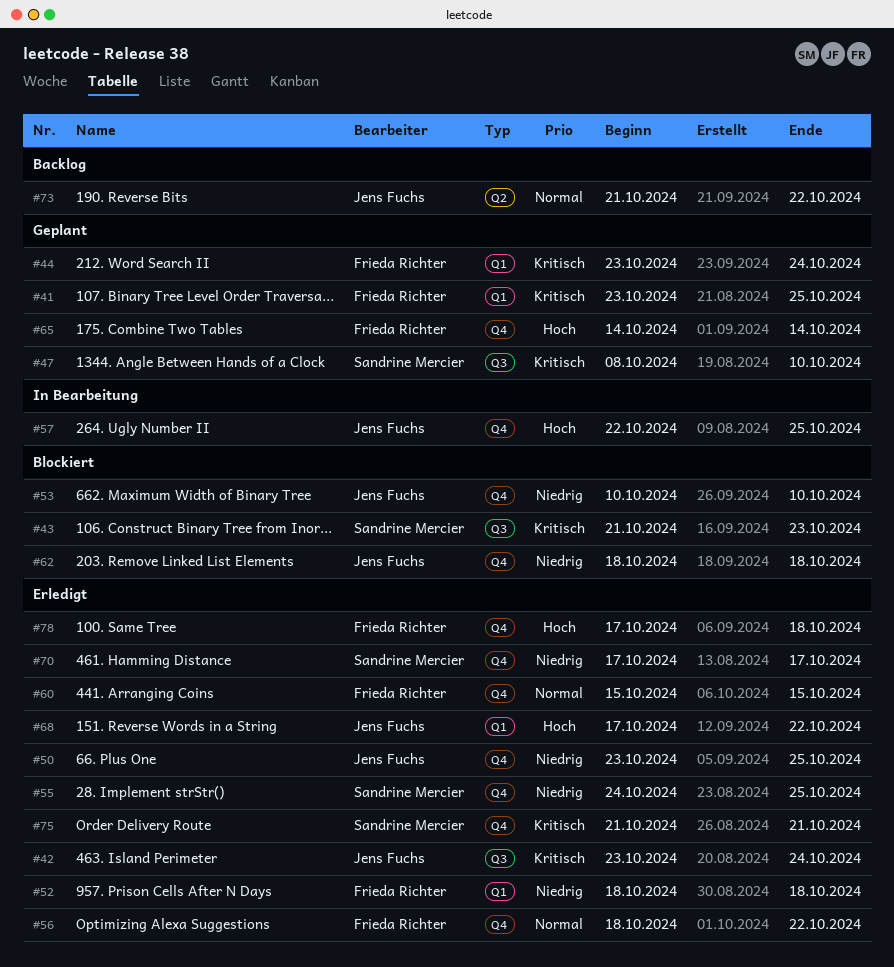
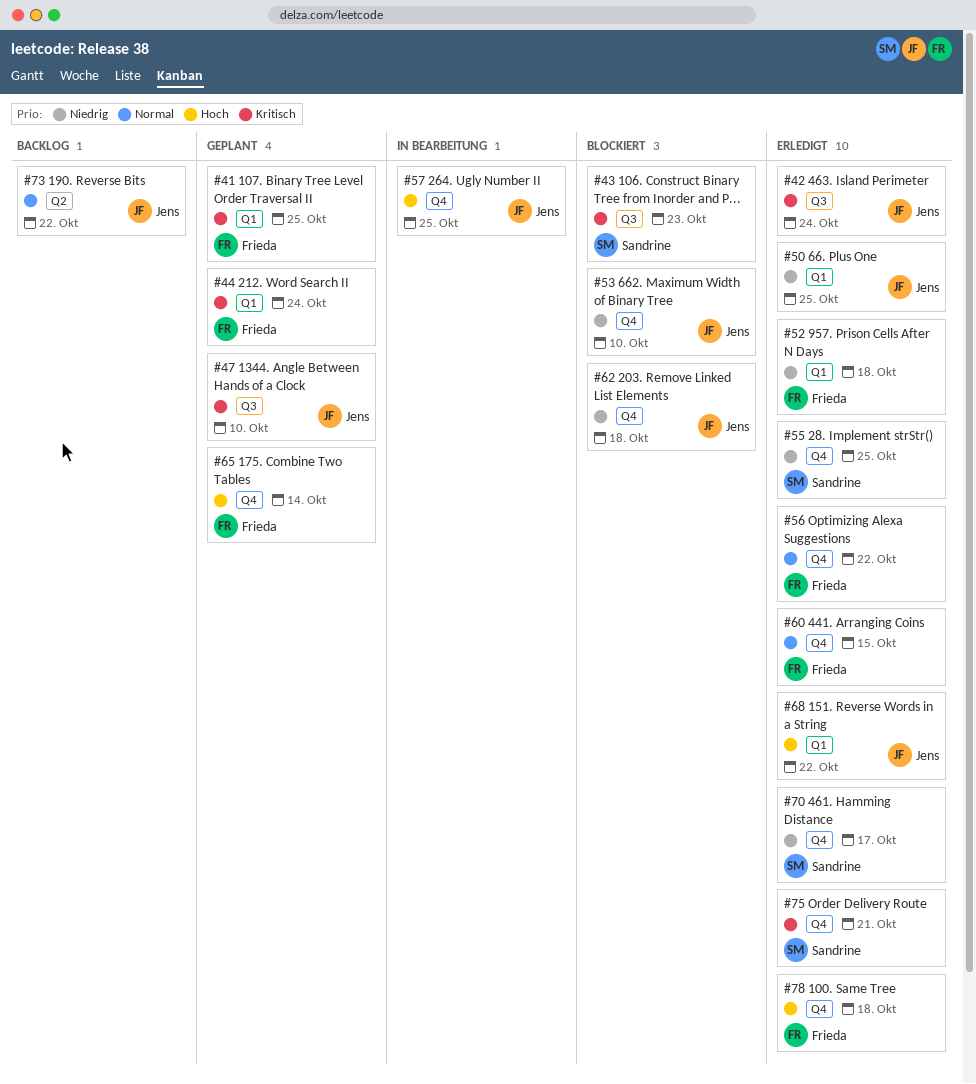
#47, owner: Sandrine Mercier -> Jens Fuchs
#50, label: Q4 -> Q1

